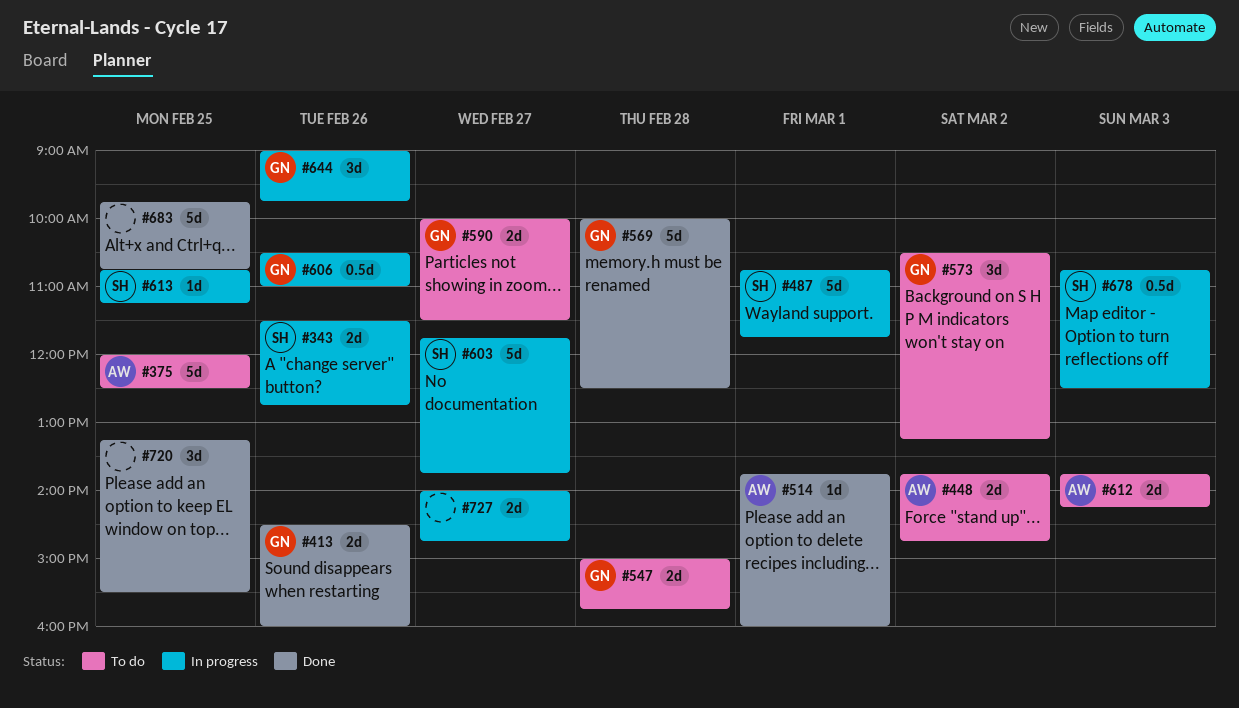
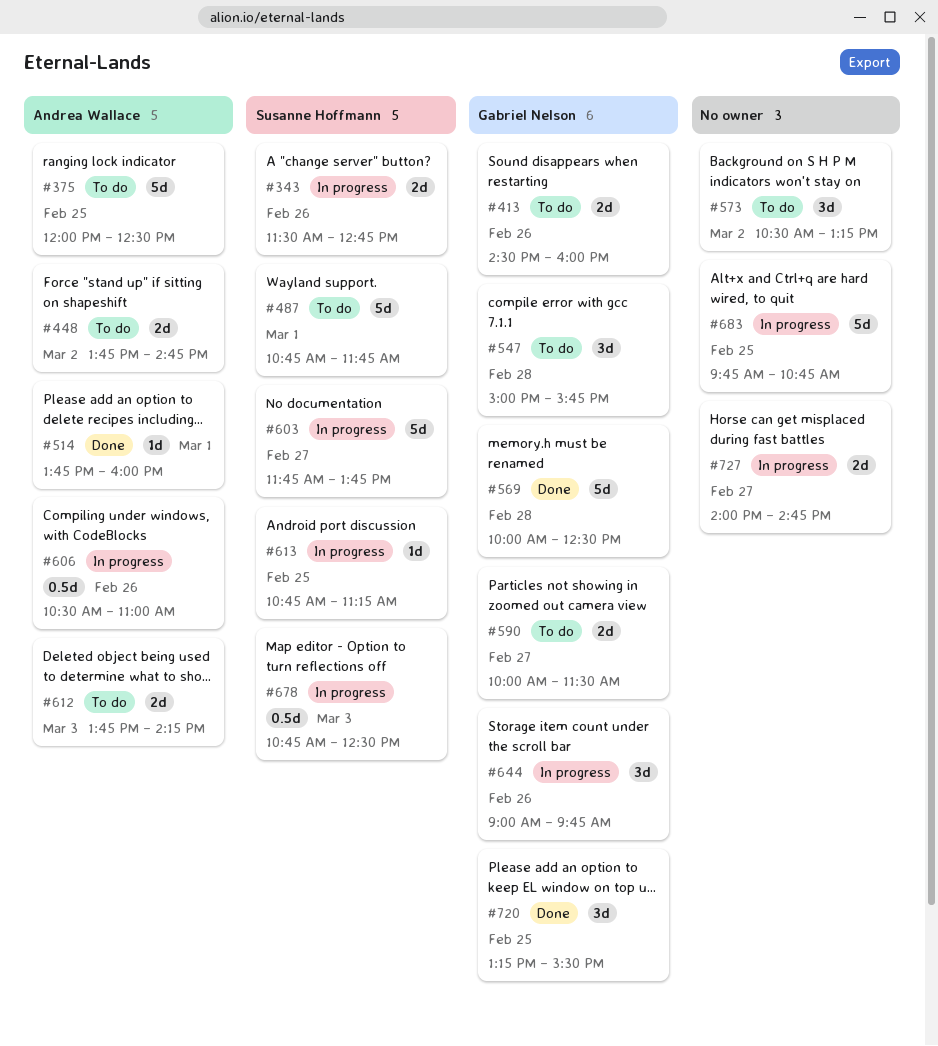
#413, status: Done -> To do
#487, status: In progress -> To do
#547, estimate: 2d -> 3d
#573, owner: Gabriel Nelson -> none
#606, owner: Gabriel Nelson -> Andrea Wallace
#683, status: Done -> In progress
#720, owner: none -> Gabriel Nelson

